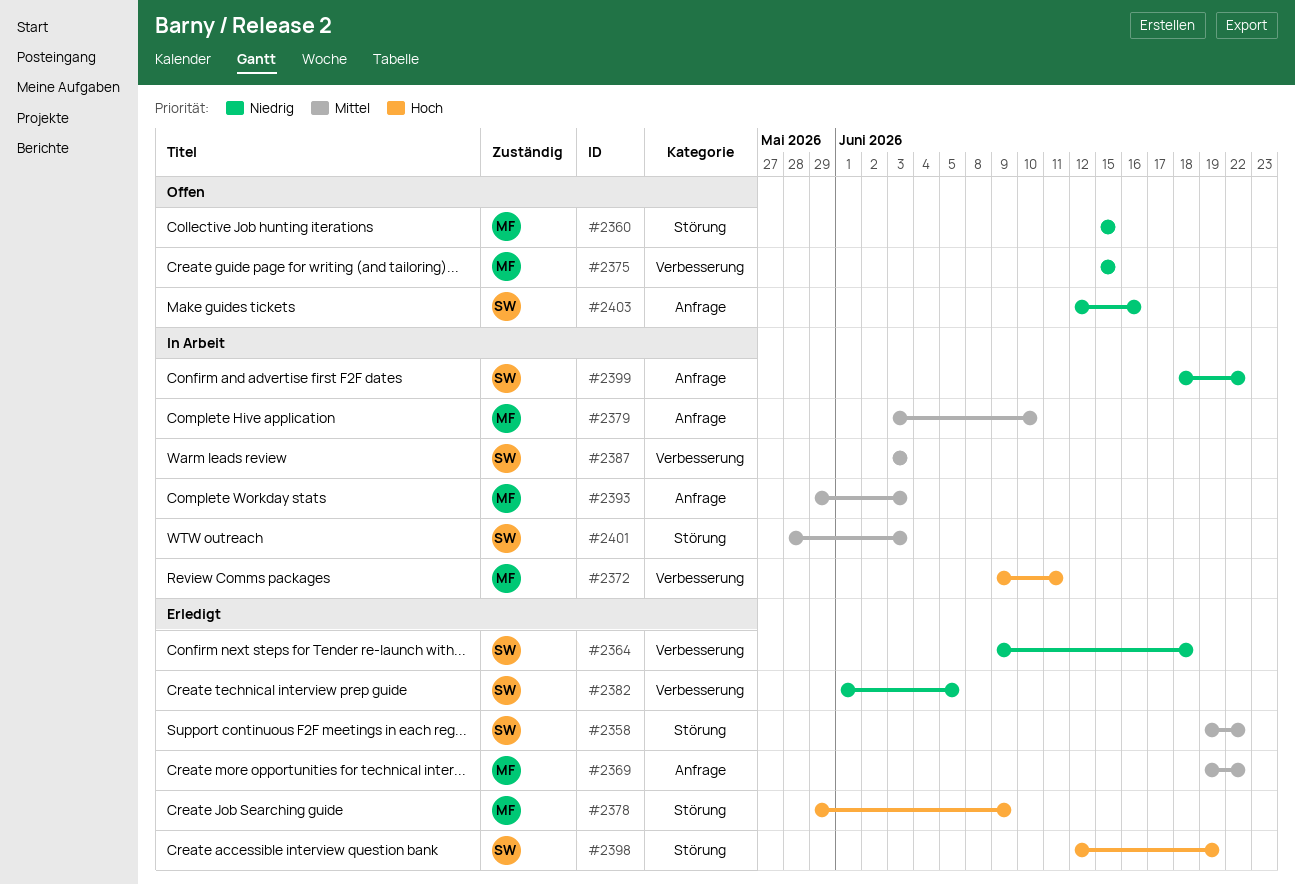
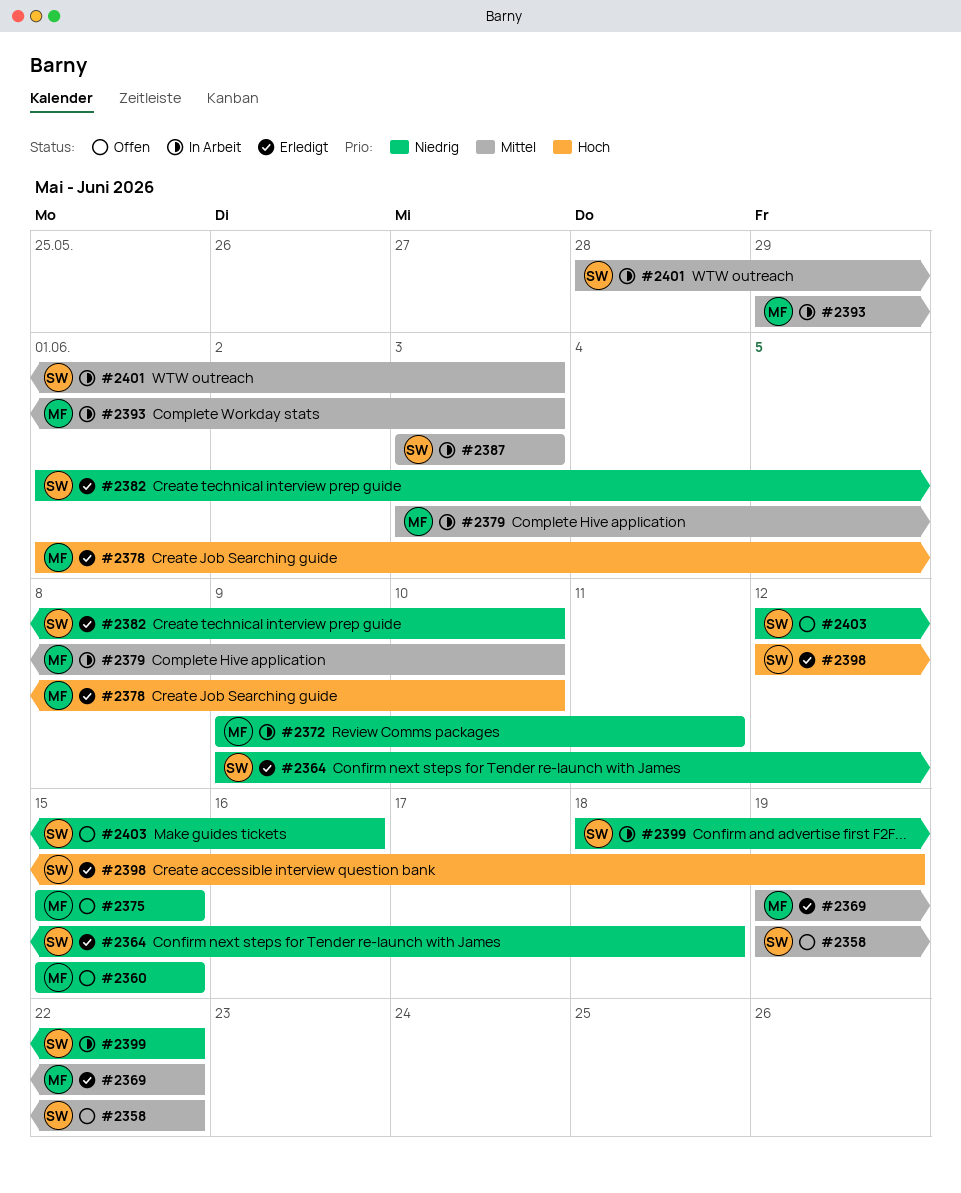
#2358, status: Erledigt -> Offen
#2372, priority: Hoch -> Niedrig
#2378, start: May 29 -> Jun 1
#2378, due: Jun 9 -> Jun 10
#2382, due: Jun 5 -> Jun 10

